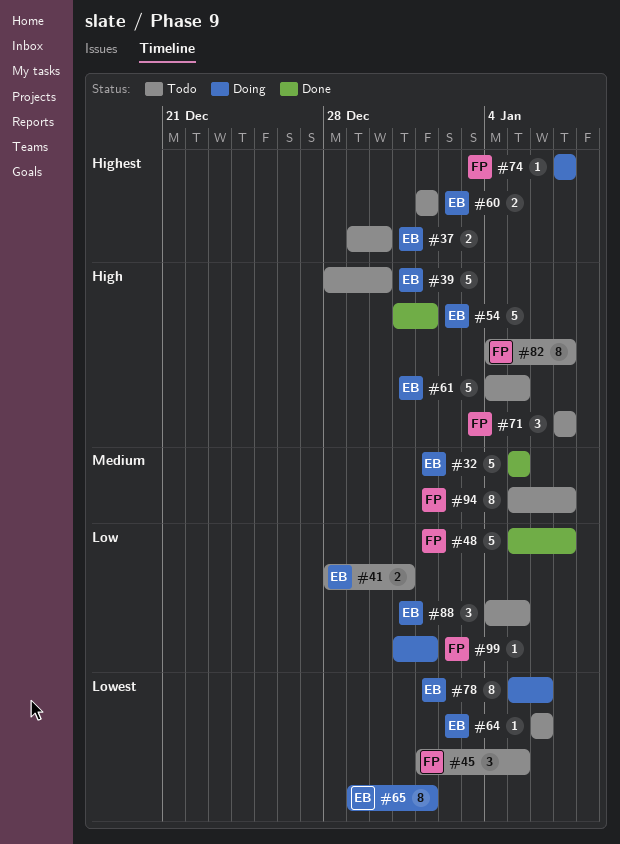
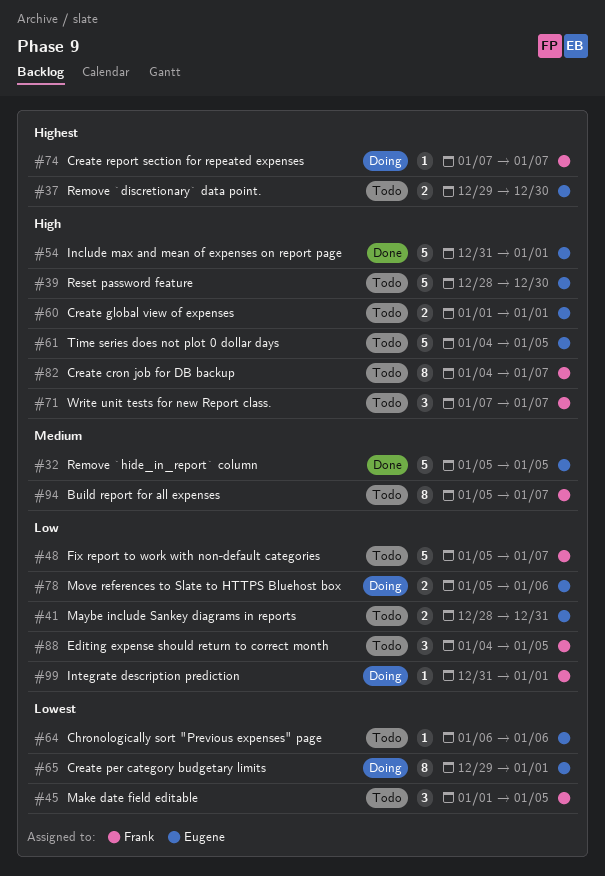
#48, status: Done -> Todo
#60, priority: Highest -> High
#78, priority: Lowest -> Low
#78, estimate: 8 -> 2
#88, owner: Eugene -> Frank

